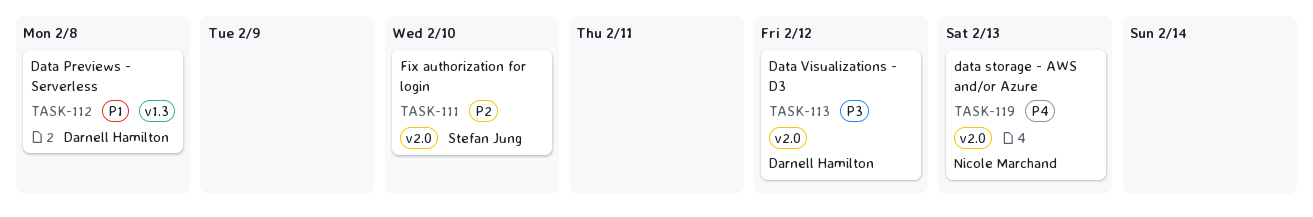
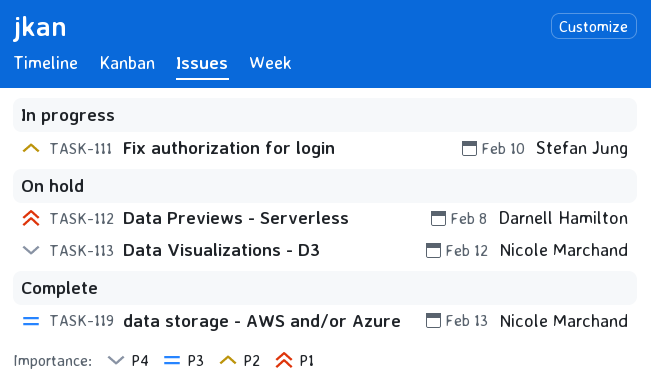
TASK-113, owner: Darnell Hamilton -> Nicole Marchand
TASK-113, priority: P3 -> P4
TASK-119, priority: P4 -> P3

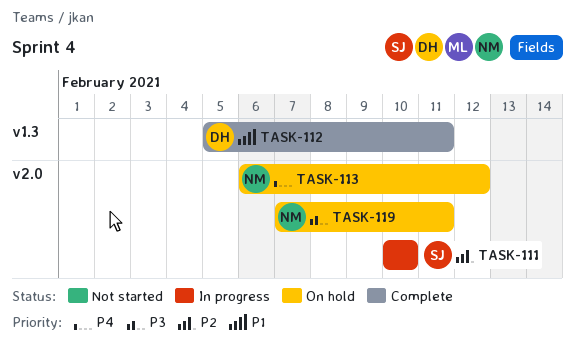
TASK-112, status: On hold -> Complete
TASK-112, due: Feb 8 -> Feb 11
TASK-119, status: Complete -> On hold
TASK-119, due: Feb 13 -> Feb 11

